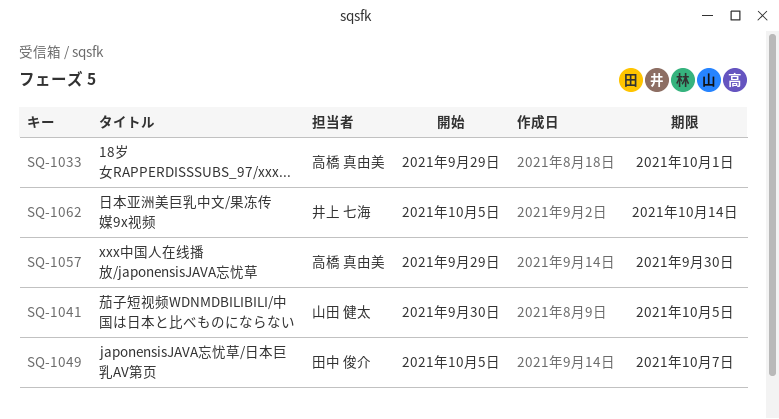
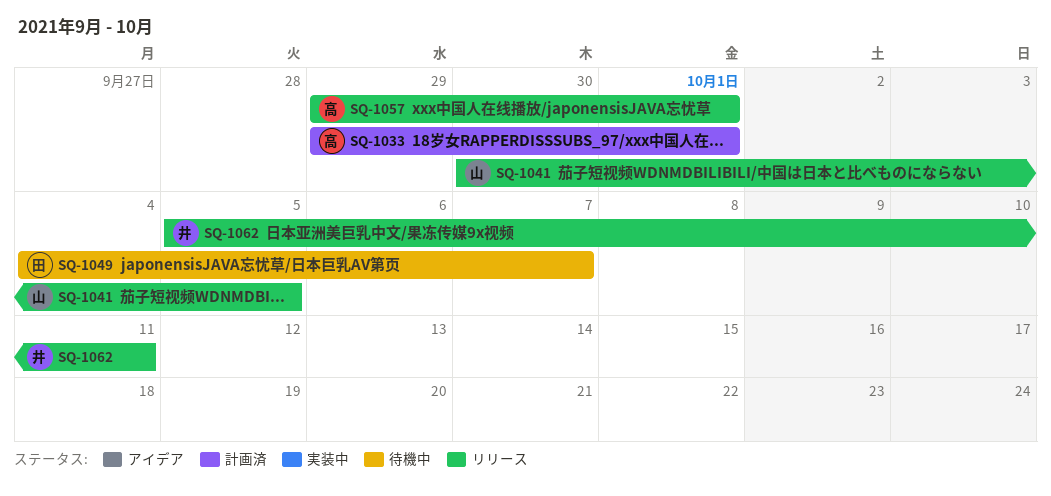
SQ-1049, start: Oct 5 -> Oct 4
SQ-1057, due: Sep 30 -> Oct 1
SQ-1062, due: Oct 14 -> Oct 11

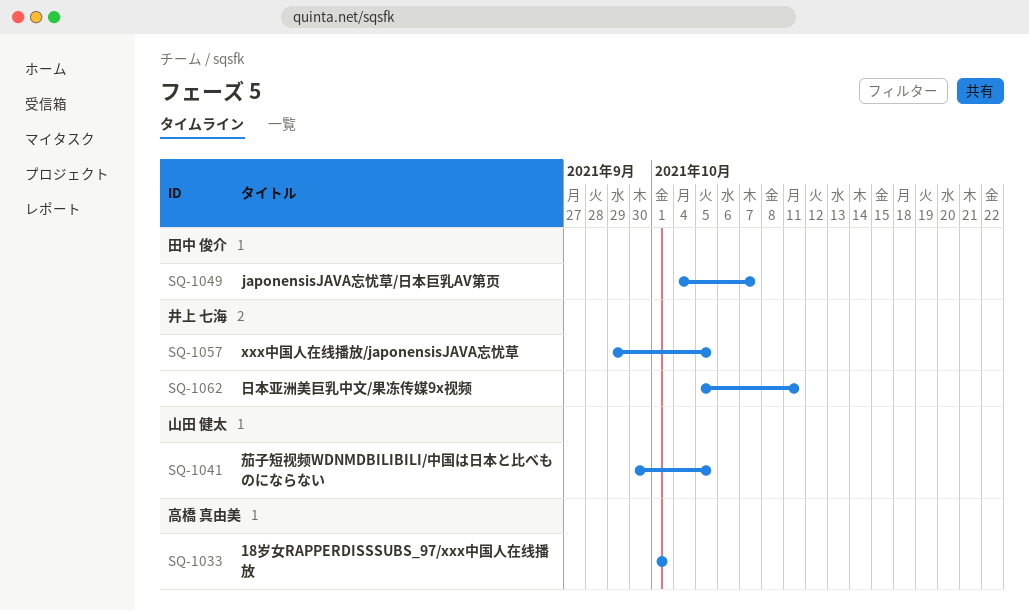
SQ-1033, start: Sep 29 -> Oct 1
SQ-1057, owner: 高橋 真由美 -> 井上 七海
SQ-1057, due: Oct 1 -> Oct 5

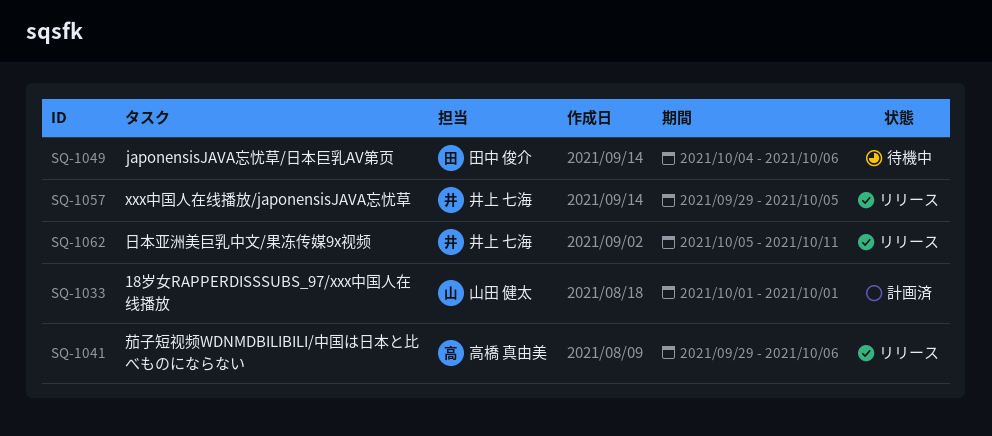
SQ-1033, owner: 高橋 真由美 -> 山田 健太
SQ-1041, owner: 山田 健太 -> 高橋 真由美
SQ-1041, start: Sep 30 -> Sep 29
SQ-1041, due: Oct 5 -> Oct 6
SQ-1049, due: Oct 7 -> Oct 6

